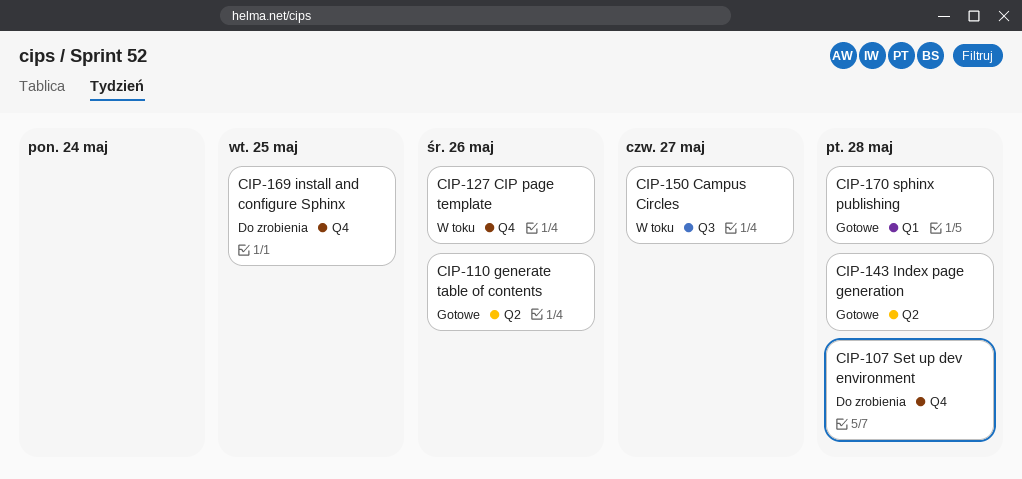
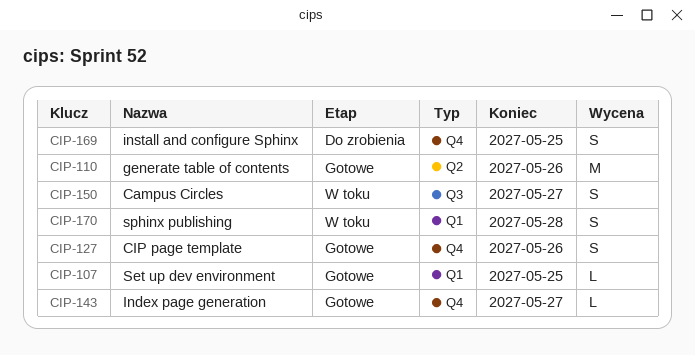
CIP-107, status: Do zrobienia -> Gotowe
CIP-107, label: Q4 -> Q1
CIP-107, due: May 28 -> May 25
CIP-127, status: W toku -> Gotowe
CIP-143, label: Q2 -> Q4
CIP-143, due: May 28 -> May 27
CIP-170, status: Gotowe -> W toku

